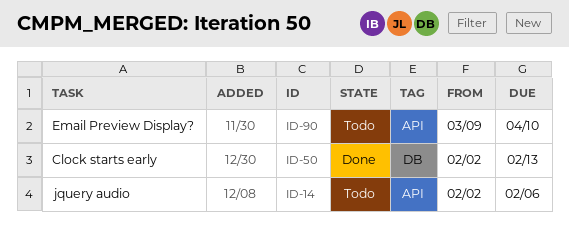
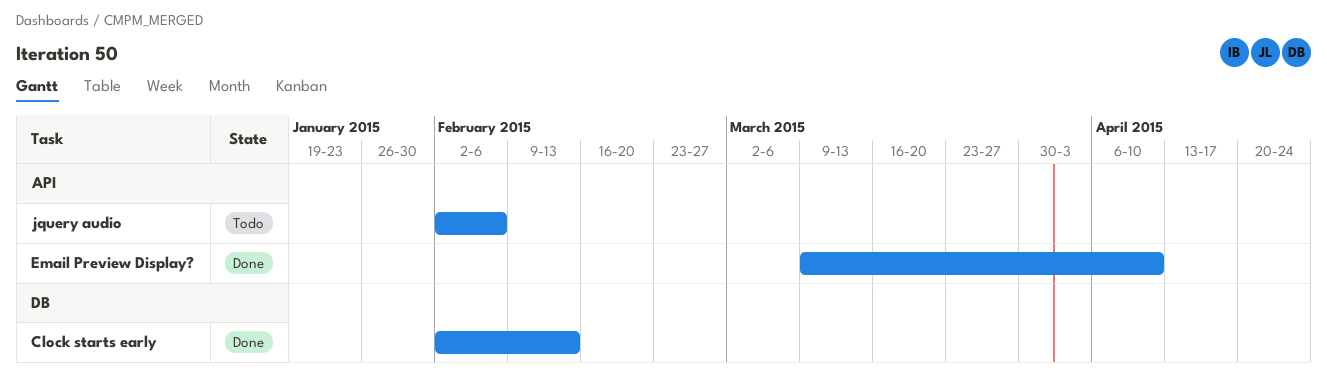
Email Preview Display?, status: Todo -> Done

